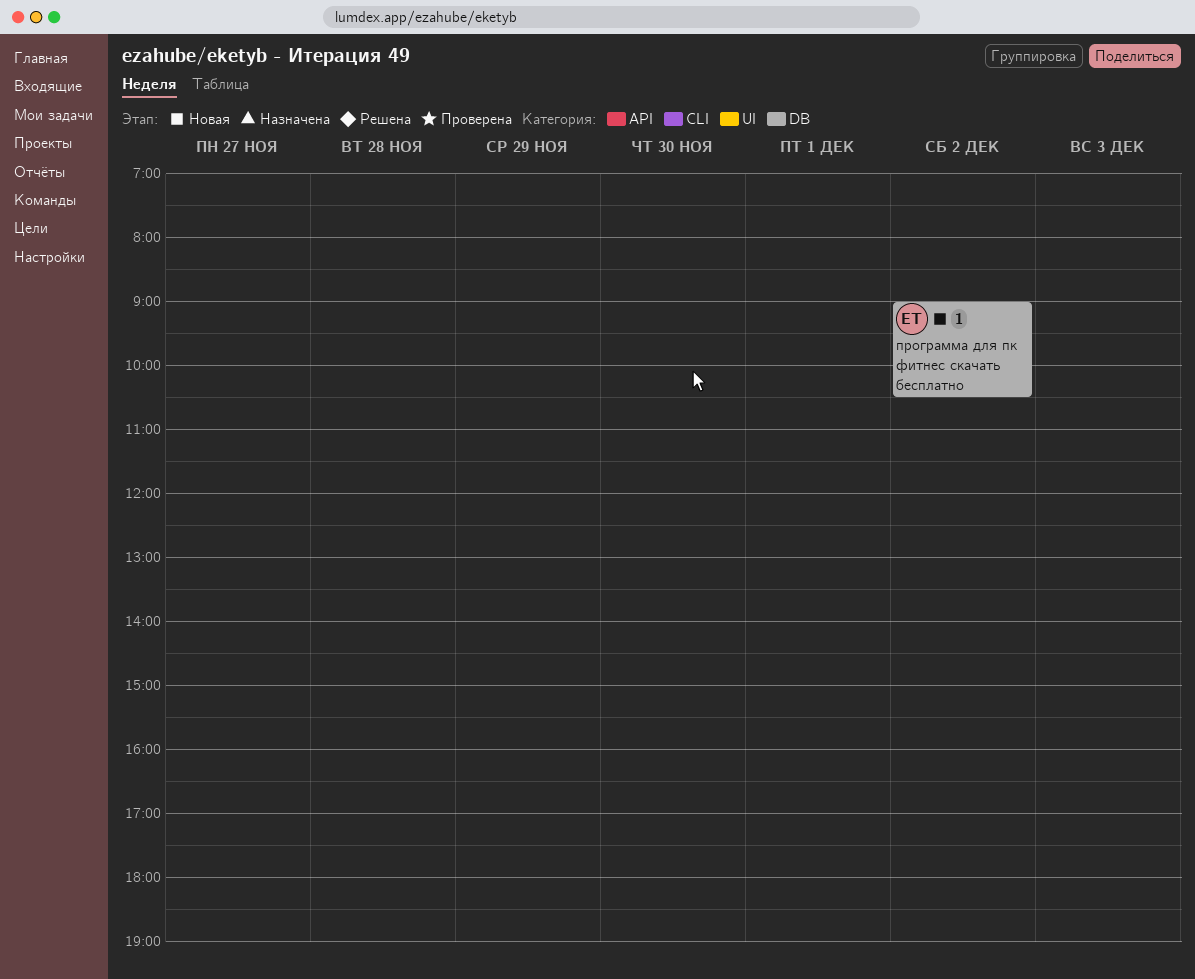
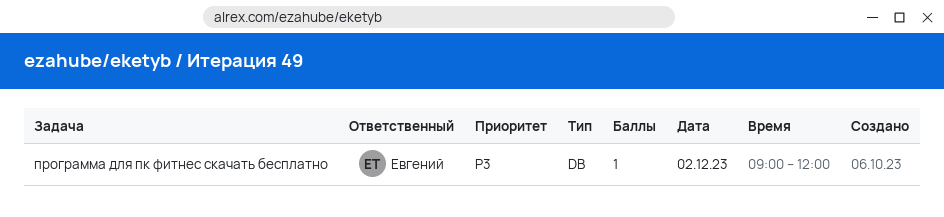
программа для пк фитнес скачать бесплатно, ends: 10:30 -> 12:00

